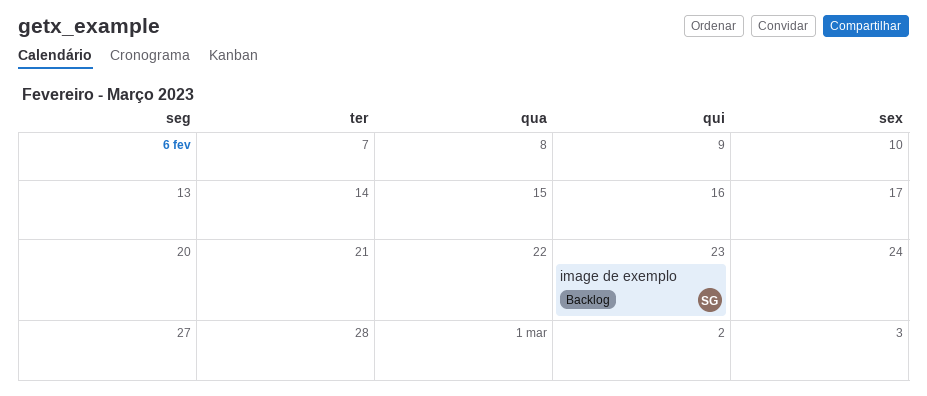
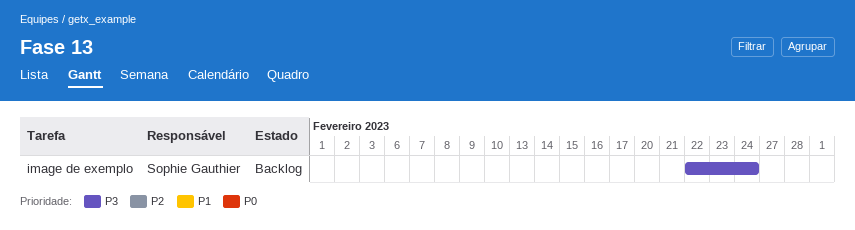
image de exemplo, due: Feb 23 -> Feb 24

